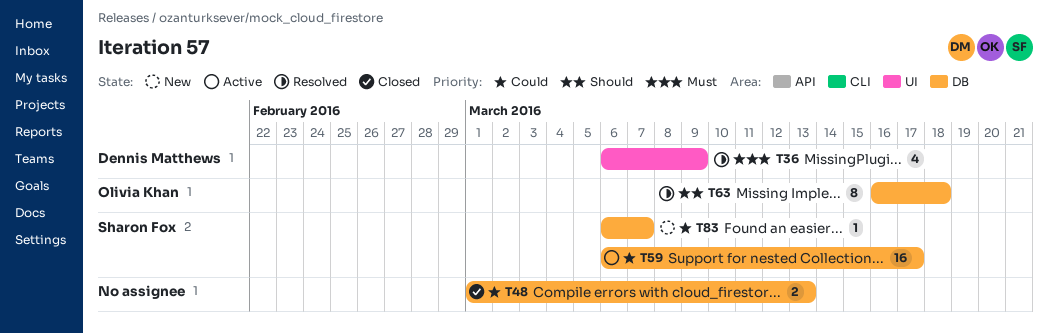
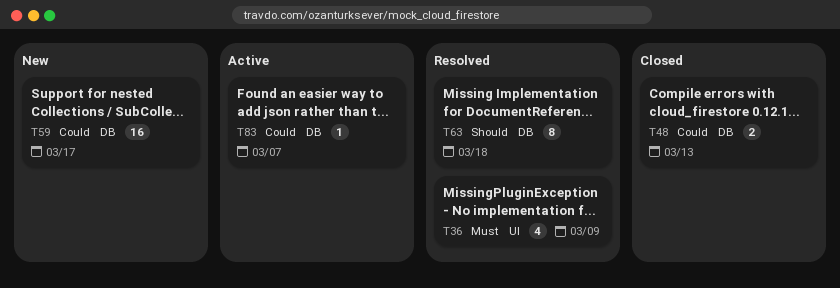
T59, status: Active -> New
T83, status: New -> Active

